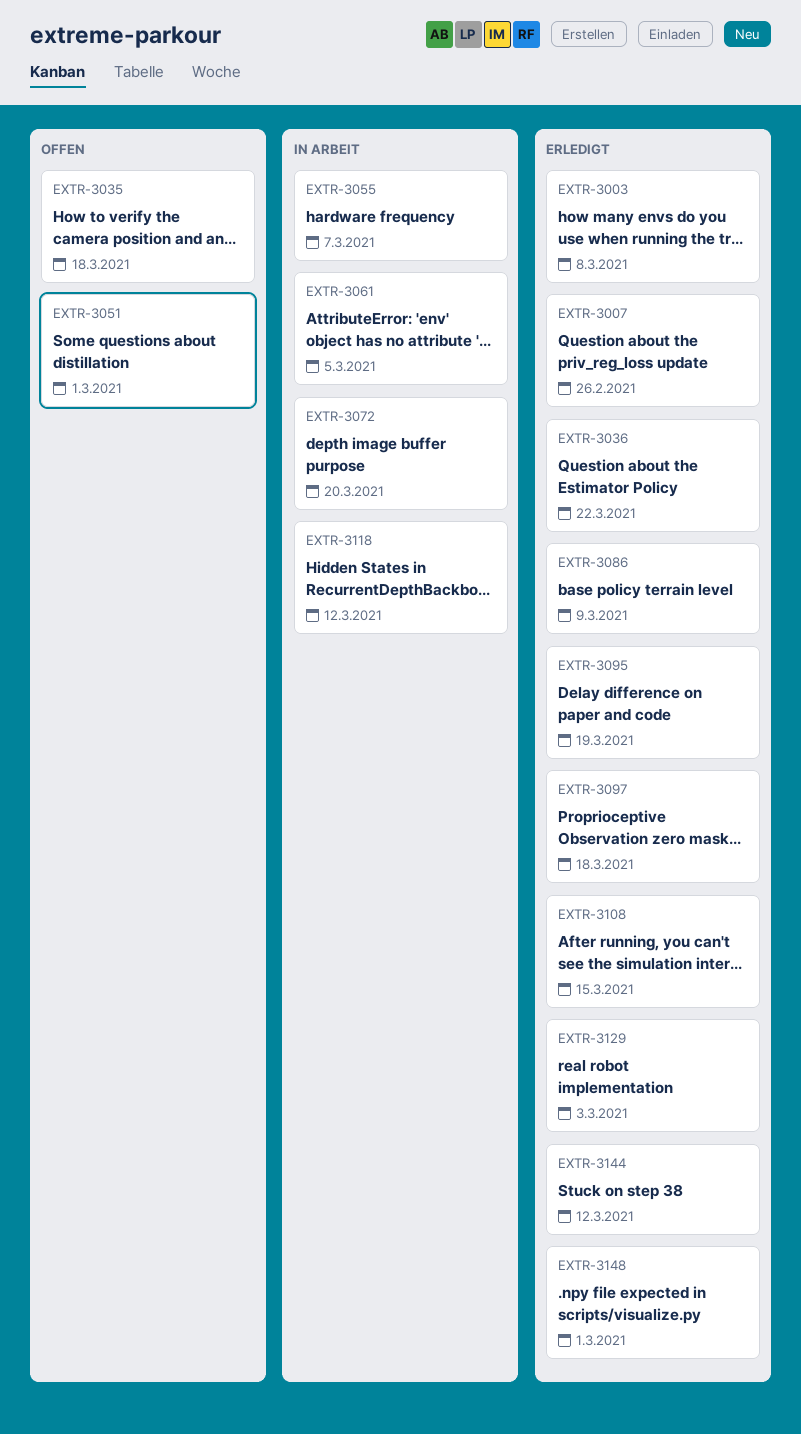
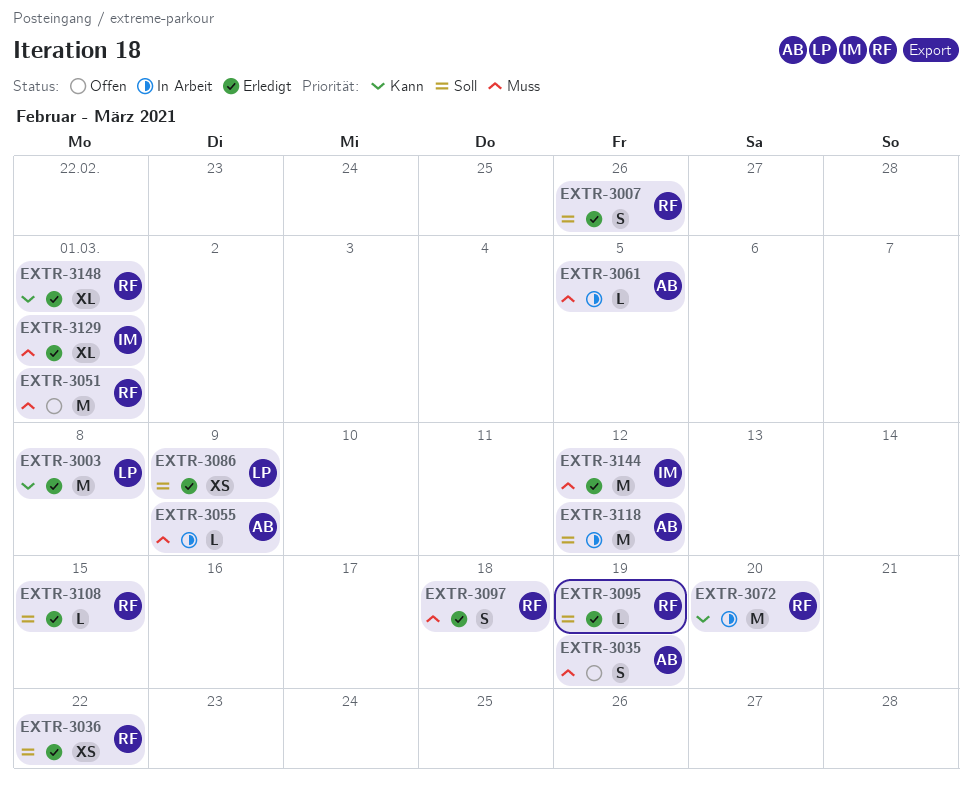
EXTR-3035, due: Mar 18 -> Mar 19
EXTR-3055, due: Mar 7 -> Mar 9
EXTR-3129, due: Mar 3 -> Mar 1

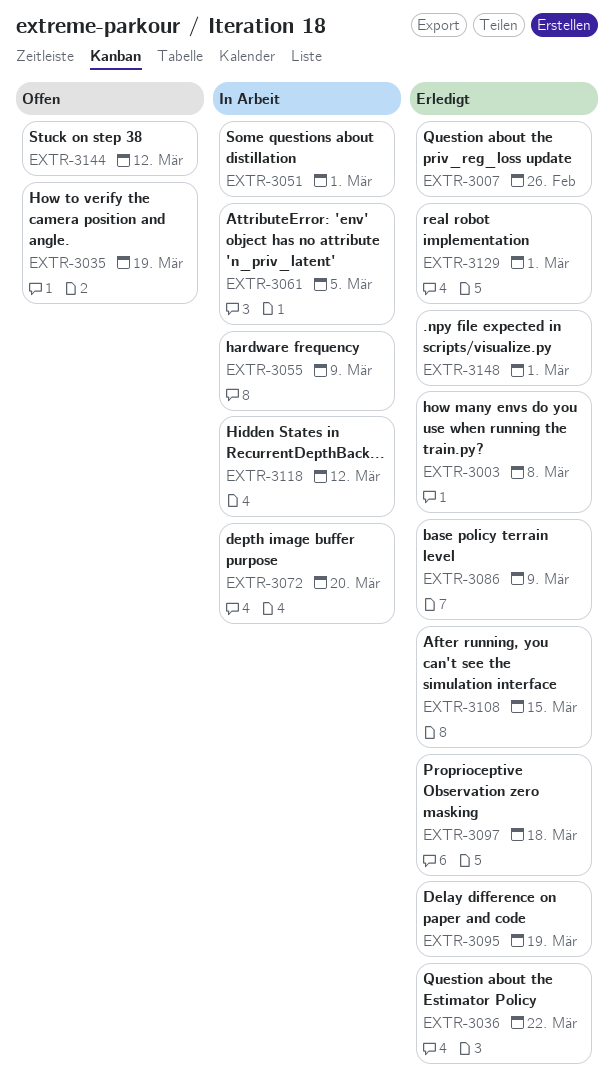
EXTR-3051, status: Offen -> In Arbeit
EXTR-3144, status: Erledigt -> Offen

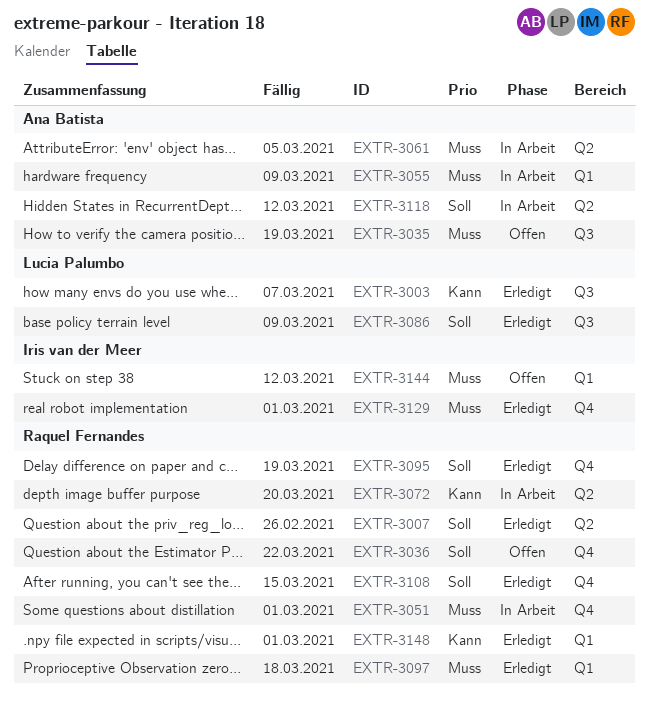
EXTR-3003, due: Mar 8 -> Mar 7
EXTR-3036, status: Erledigt -> Offen

